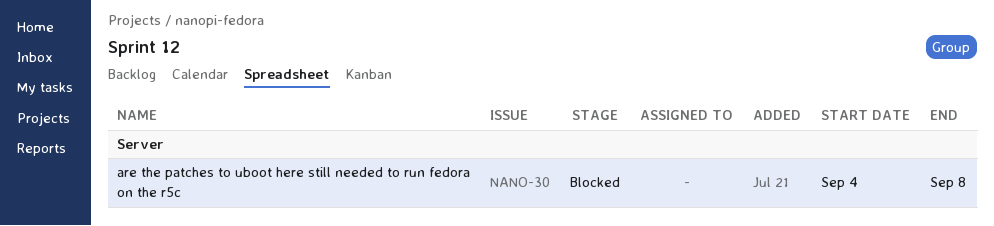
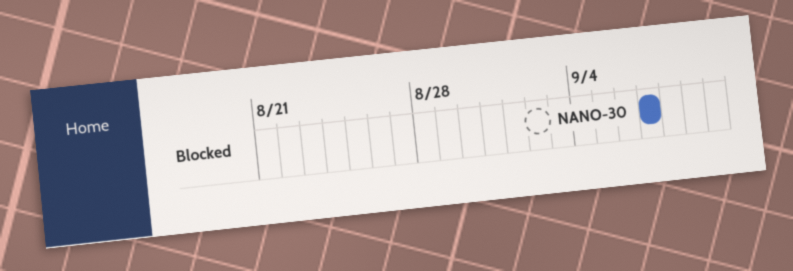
NANO-30, start: Sep 4 -> Sep 7
NANO-30, due: Sep 8 -> Sep 7

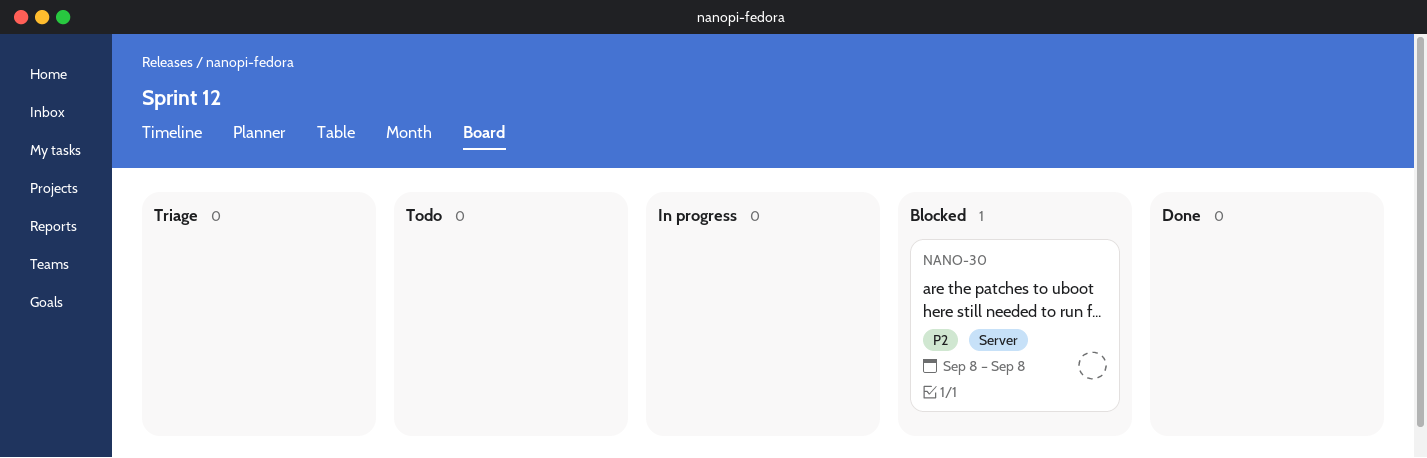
NANO-30, start: Sep 7 -> Sep 8
NANO-30, due: Sep 7 -> Sep 8

